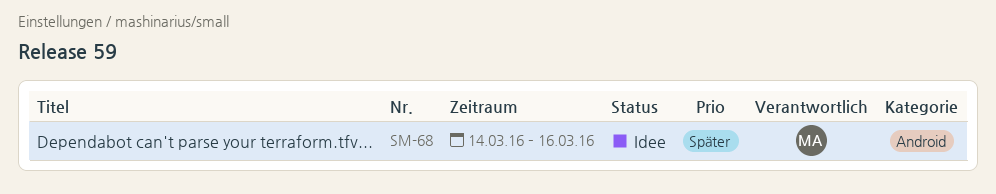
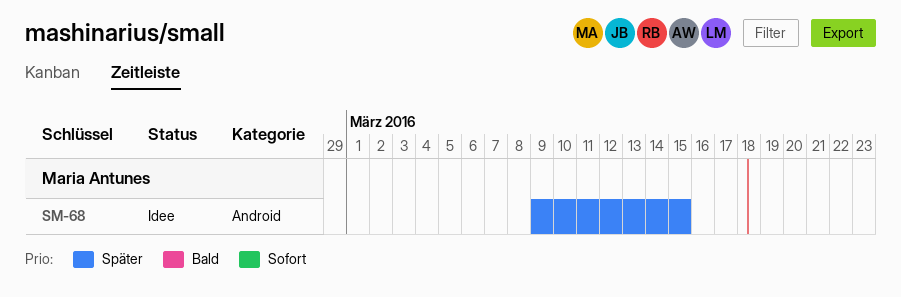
SM-68, start: Mar 14 -> Mar 9
SM-68, due: Mar 16 -> Mar 15

